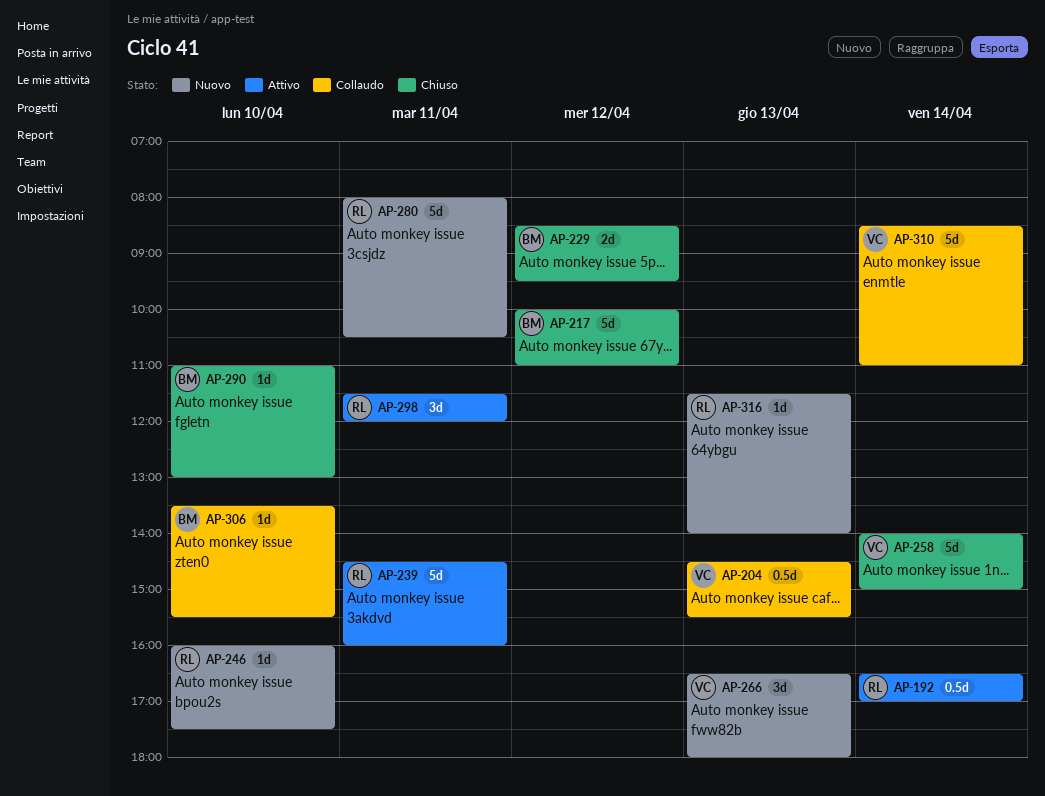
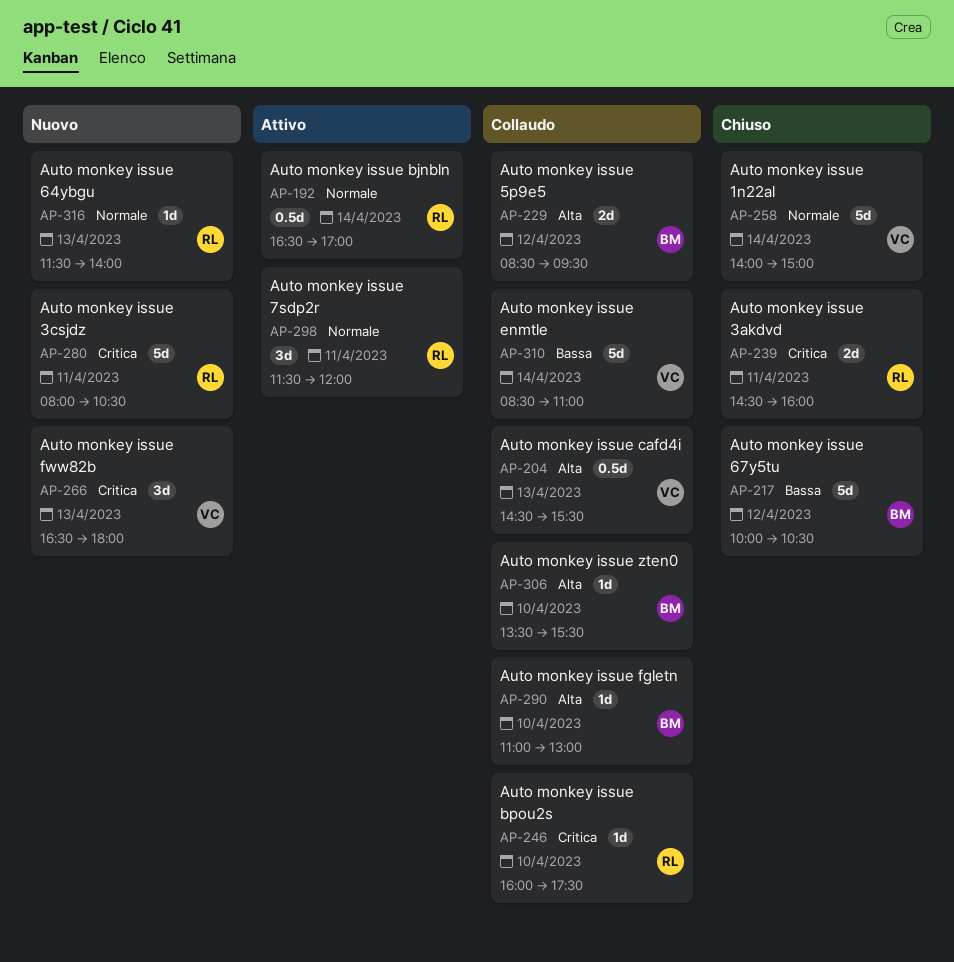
AP-217, ends: 11:00 -> 10:30
AP-229, status: Chiuso -> Collaudo
AP-239, status: Attivo -> Chiuso
AP-239, estimate: 5d -> 2d
AP-246, status: Nuovo -> Collaudo
AP-290, status: Chiuso -> Collaudo

